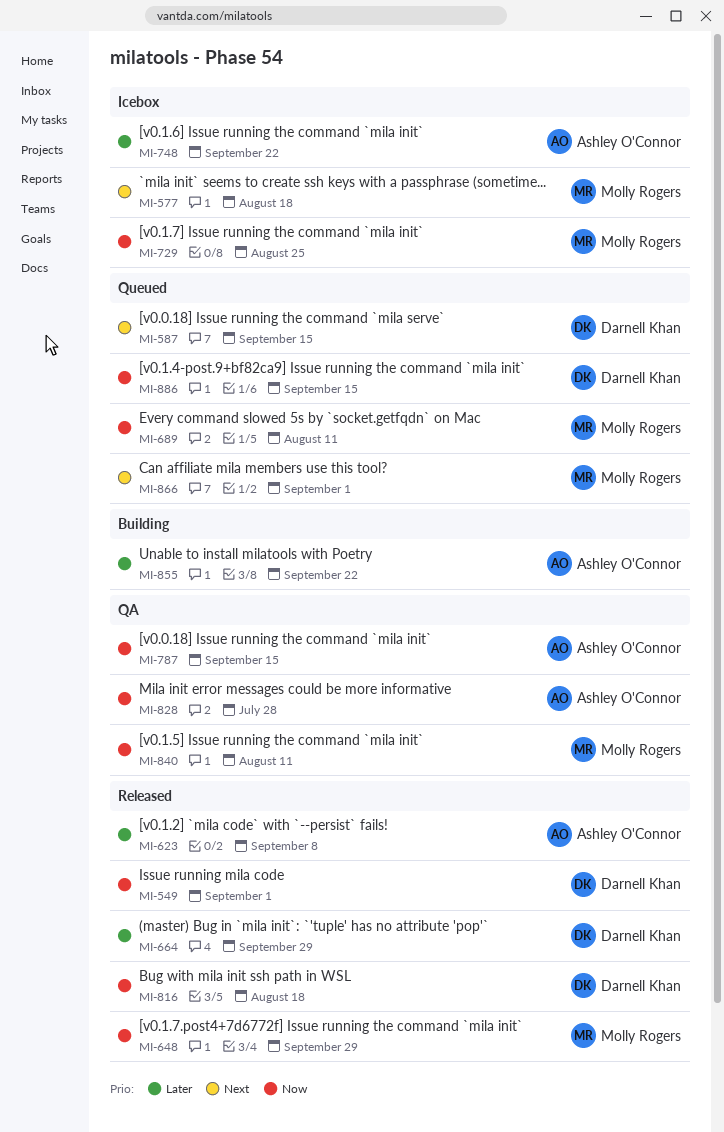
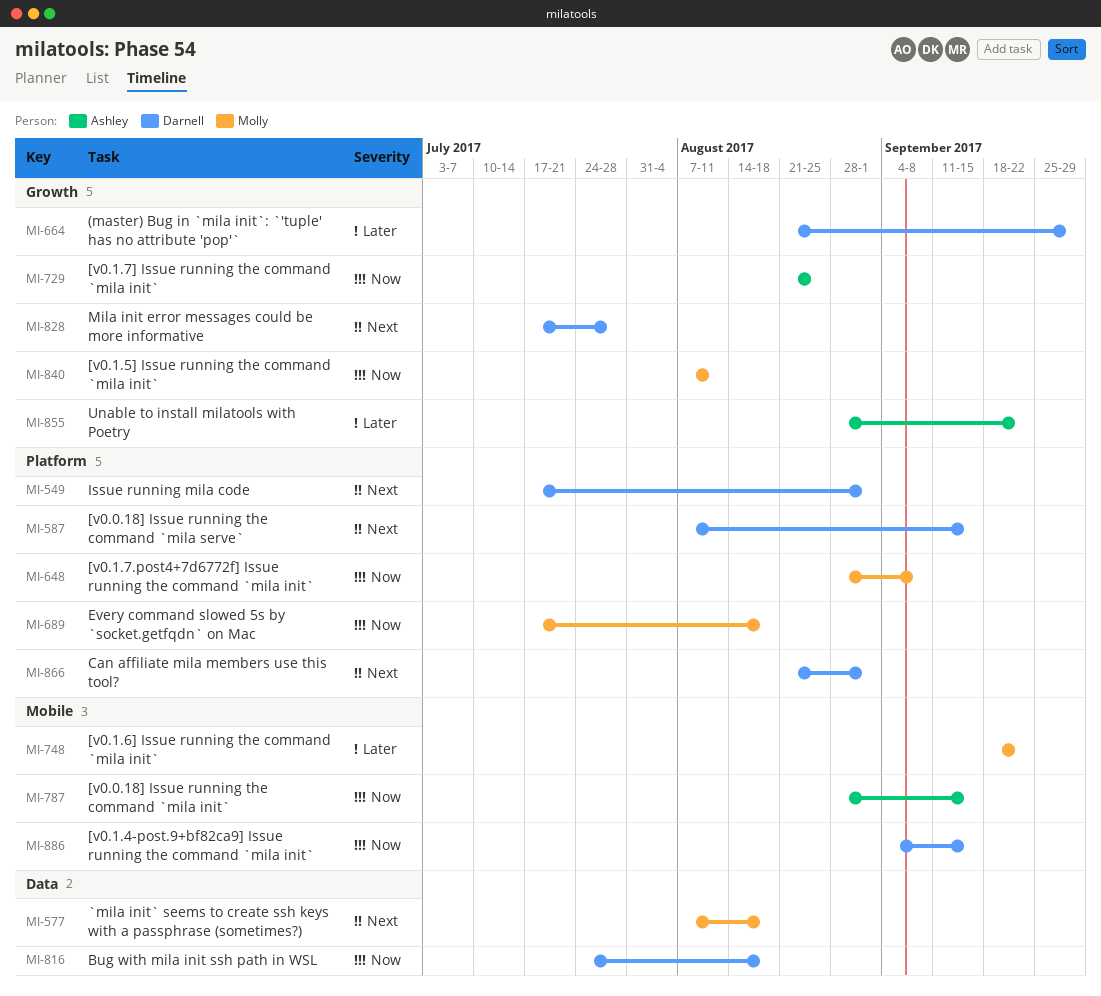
MI-549, priority: Now -> Next
MI-623: present -> none
MI-648, due: Sep 29 -> Sep 8
MI-689, due: Aug 11 -> Aug 18
MI-729, owner: Molly Rogers -> Ashley O'Connor
MI-748, owner: Ashley O'Connor -> Molly Rogers
MI-828, owner: Ashley O'Connor -> Darnell Khan
MI-828, priority: Now -> Next
MI-866, owner: Molly Rogers -> Darnell Khan

